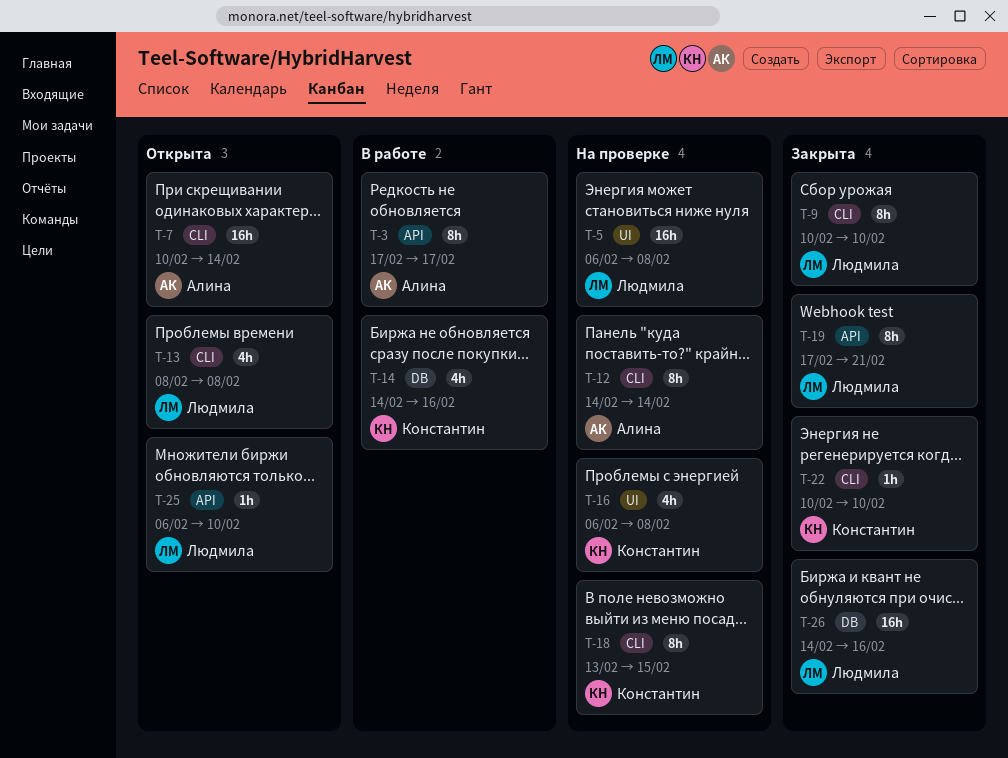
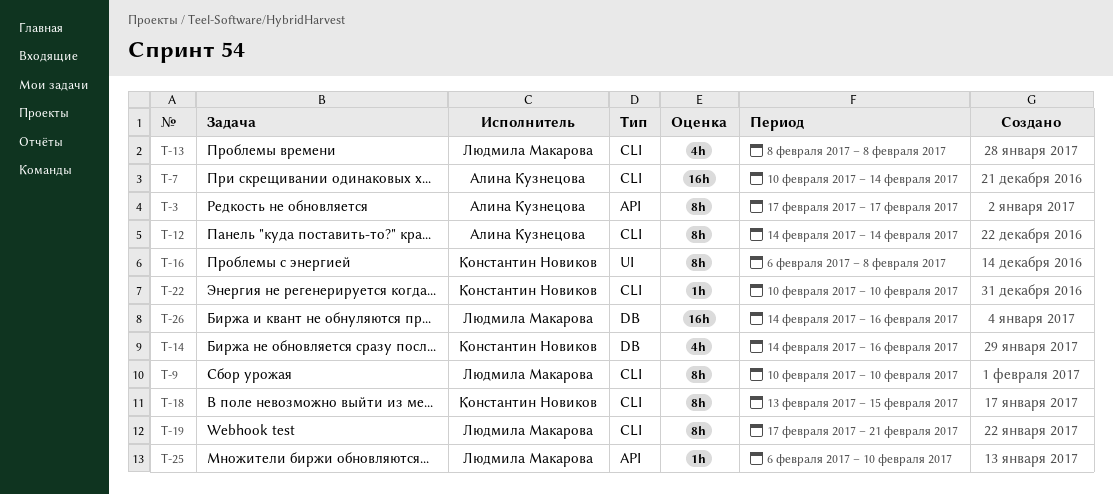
T-5: present -> none
T-16, estimate: 4h -> 8h
T-19, label: API -> CLI

